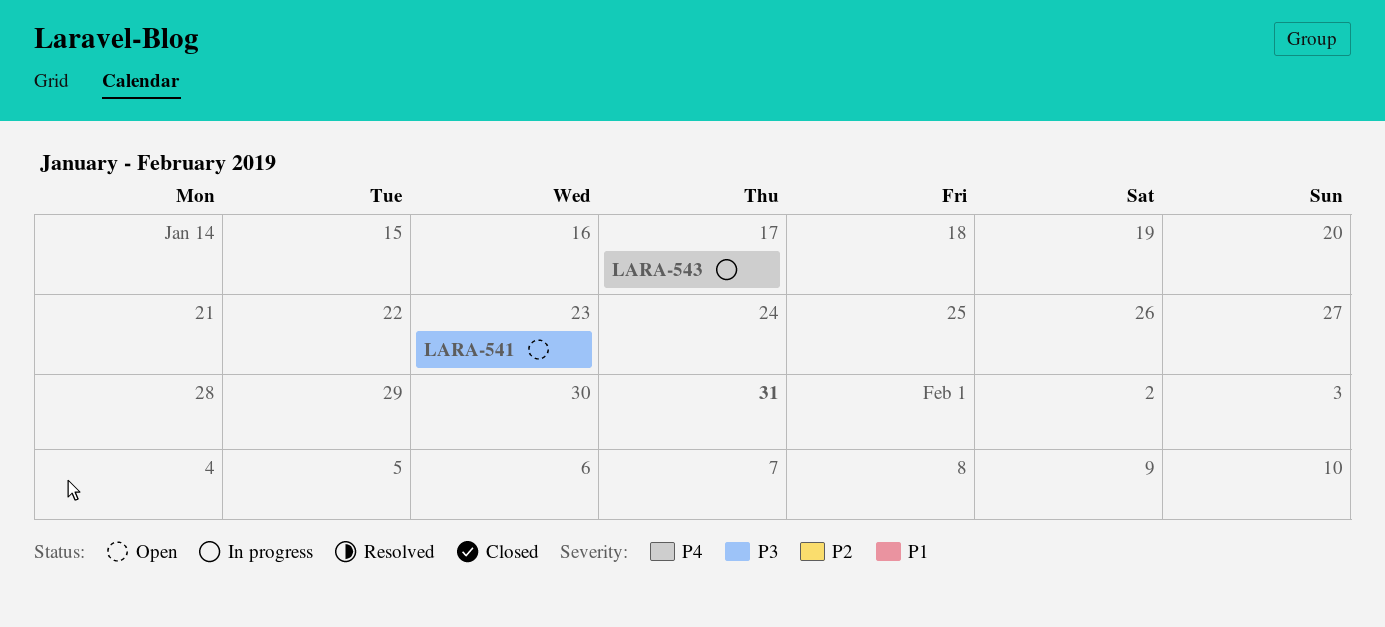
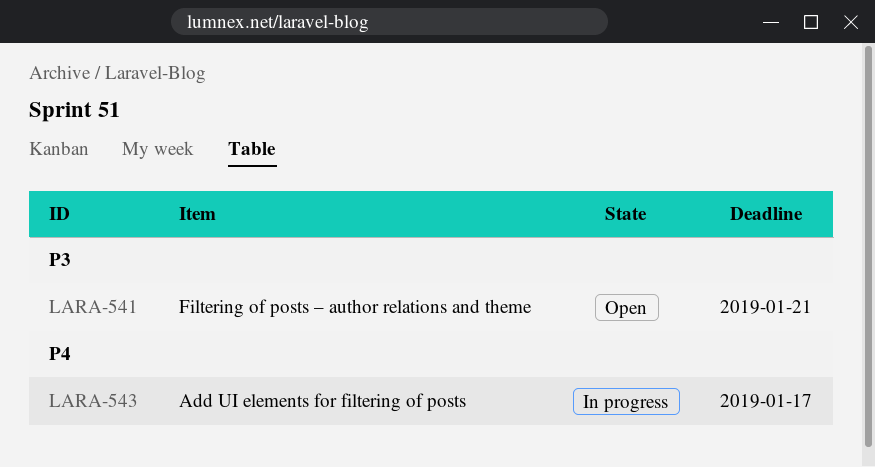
LARA-541, due: Jan 23 -> Jan 21

